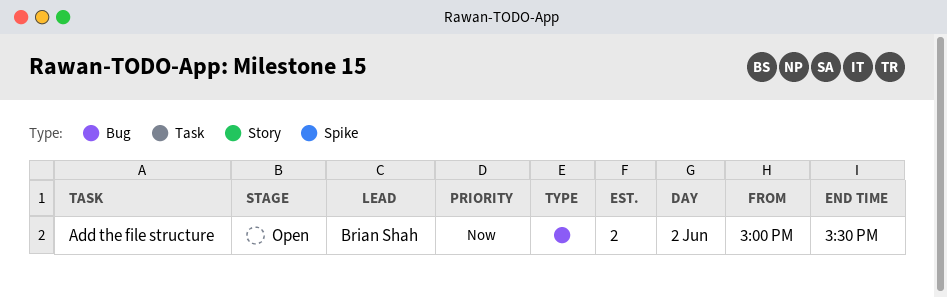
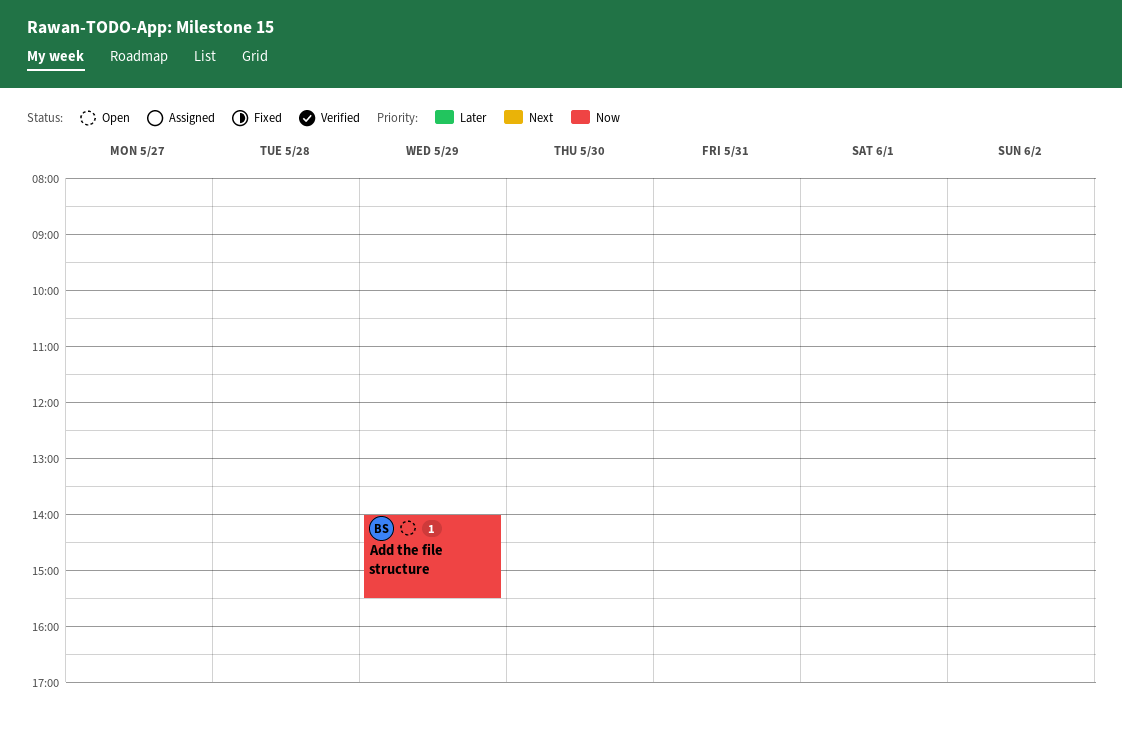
Add the file structure, estimate: 2 -> 1
Add the file structure, day: Jun 2 -> May 29
Add the file structure, begins: 15:00 -> 14:00

